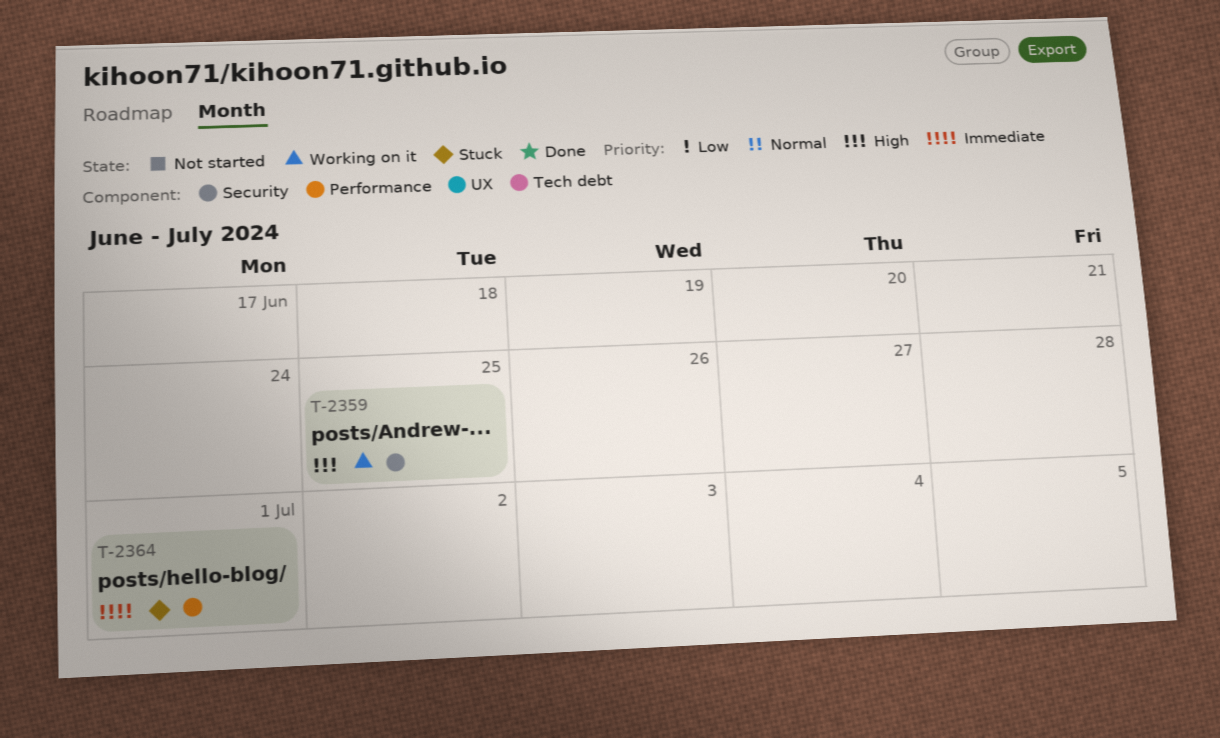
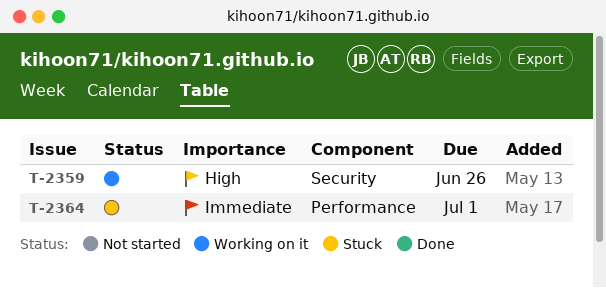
T-2359, due: Jun 25 -> Jun 26

